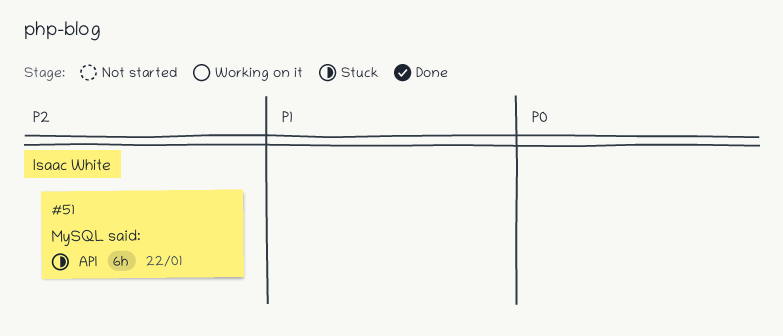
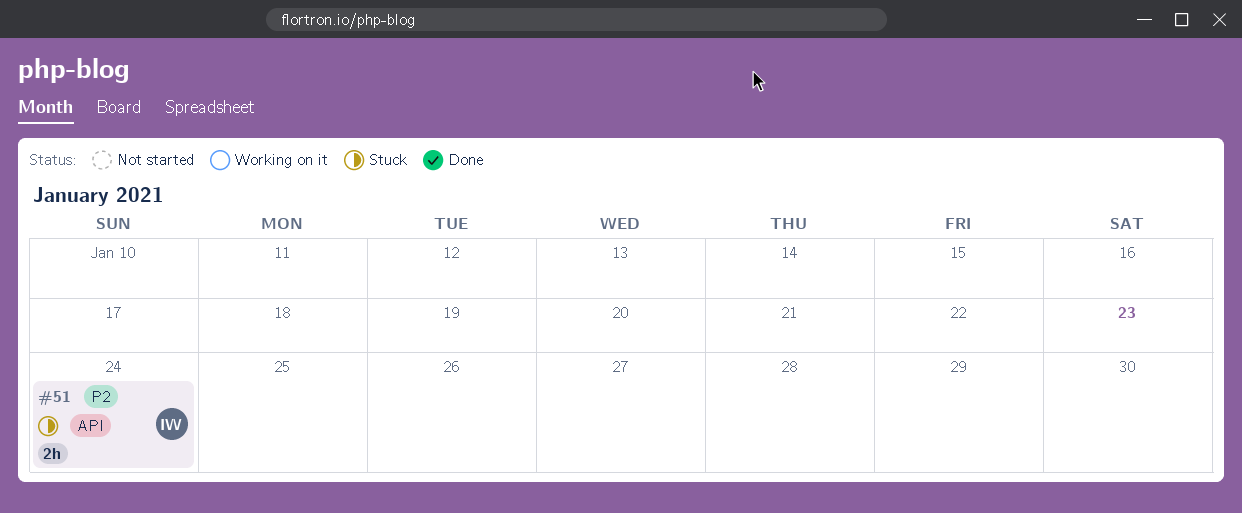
#51, estimate: 6h -> 2h
#51, due: Jan 22 -> Jan 24

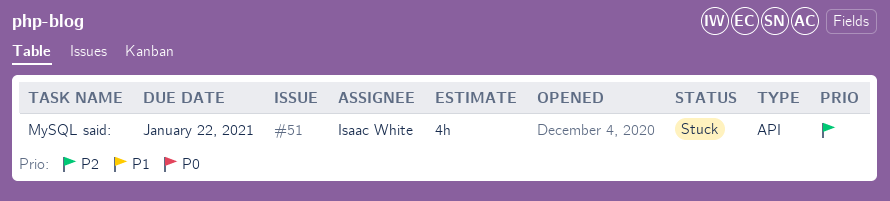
#51, estimate: 2h -> 4h
#51, due: Jan 24 -> Jan 22

